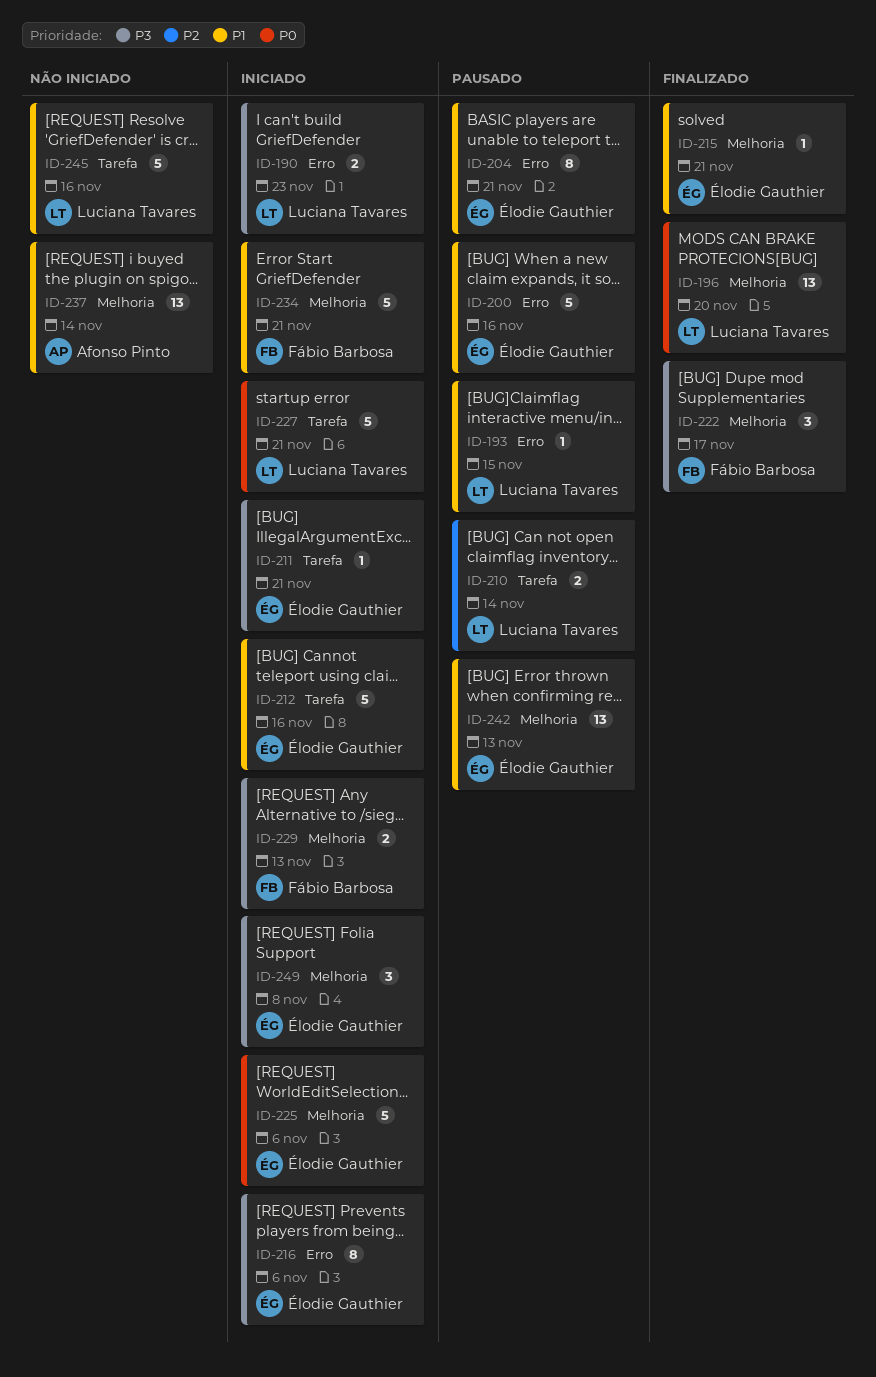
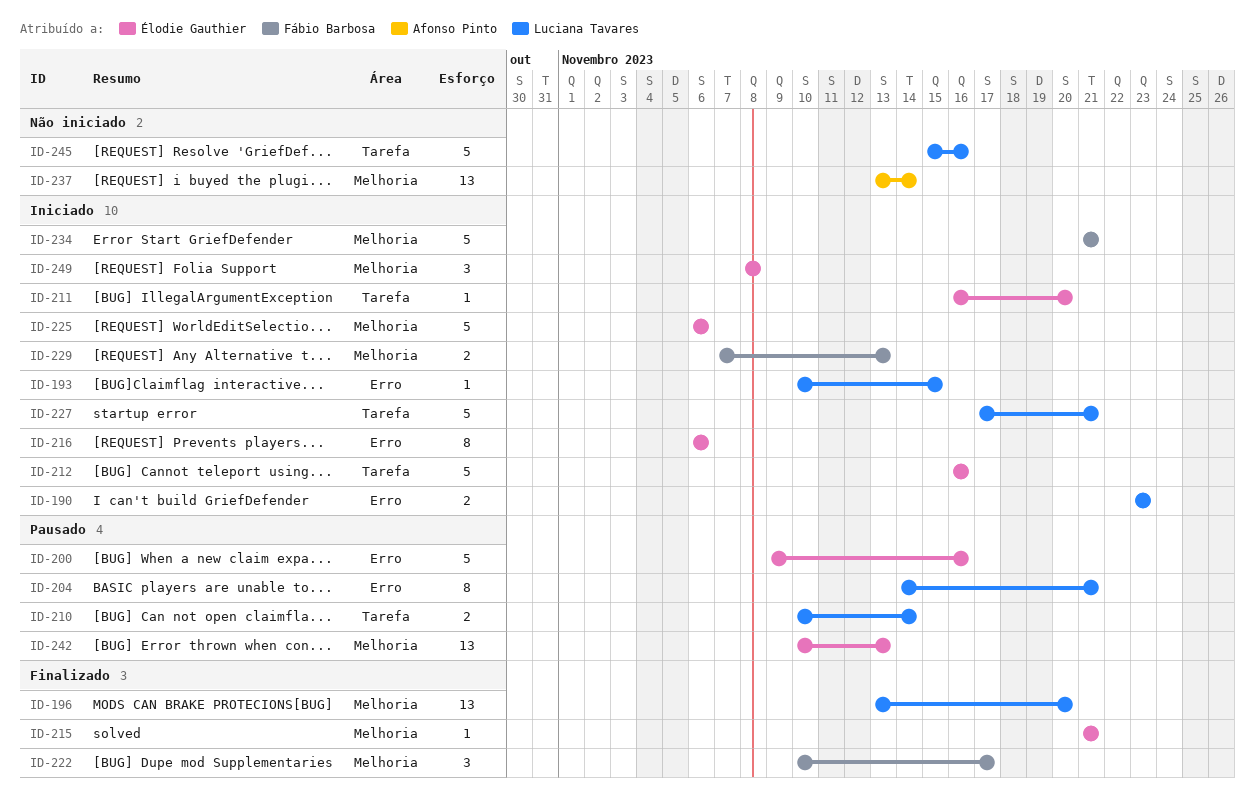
ID-193, status: Pausado -> Iniciado
ID-204, owner: Élodie Gauthier -> Luciana Tavares
ID-211, due: Nov 21 -> Nov 20

